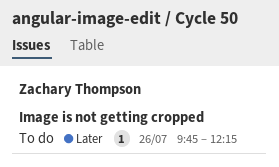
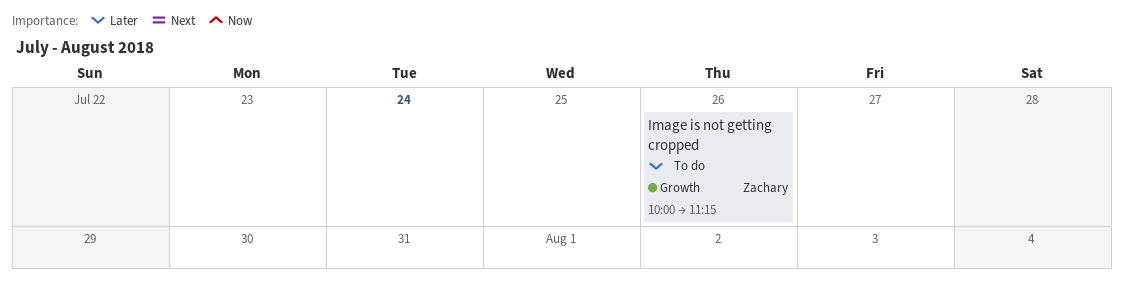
Image is not getting cropped, begins: 09:45 -> 10:00
Image is not getting cropped, ends: 12:15 -> 11:15

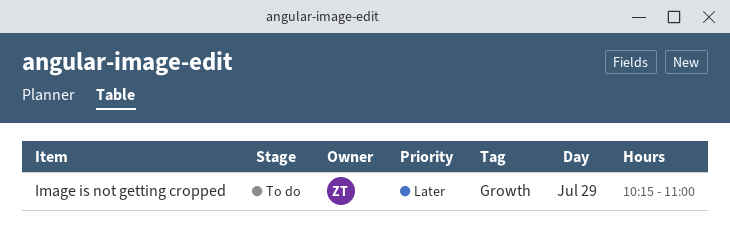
Image is not getting cropped, day: Jul 26 -> Jul 29
Image is not getting cropped, begins: 10:00 -> 10:15
Image is not getting cropped, ends: 11:15 -> 11:00

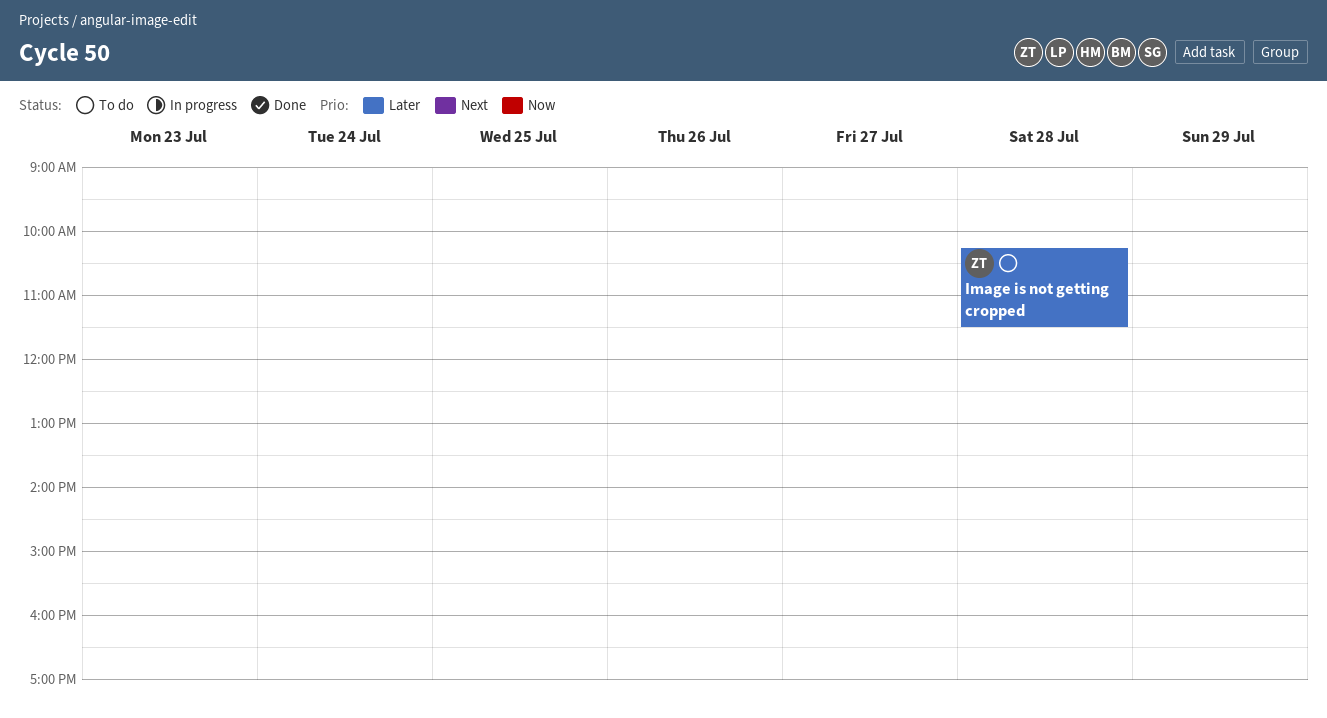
Image is not getting cropped, day: Jul 29 -> Jul 28
Image is not getting cropped, ends: 11:00 -> 11:30

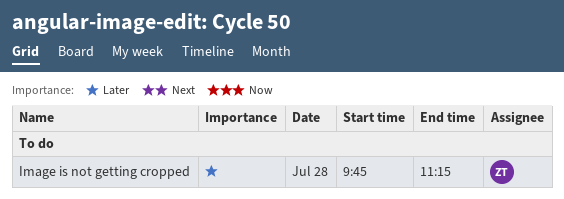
Image is not getting cropped, begins: 10:15 -> 09:45
Image is not getting cropped, ends: 11:30 -> 11:15

